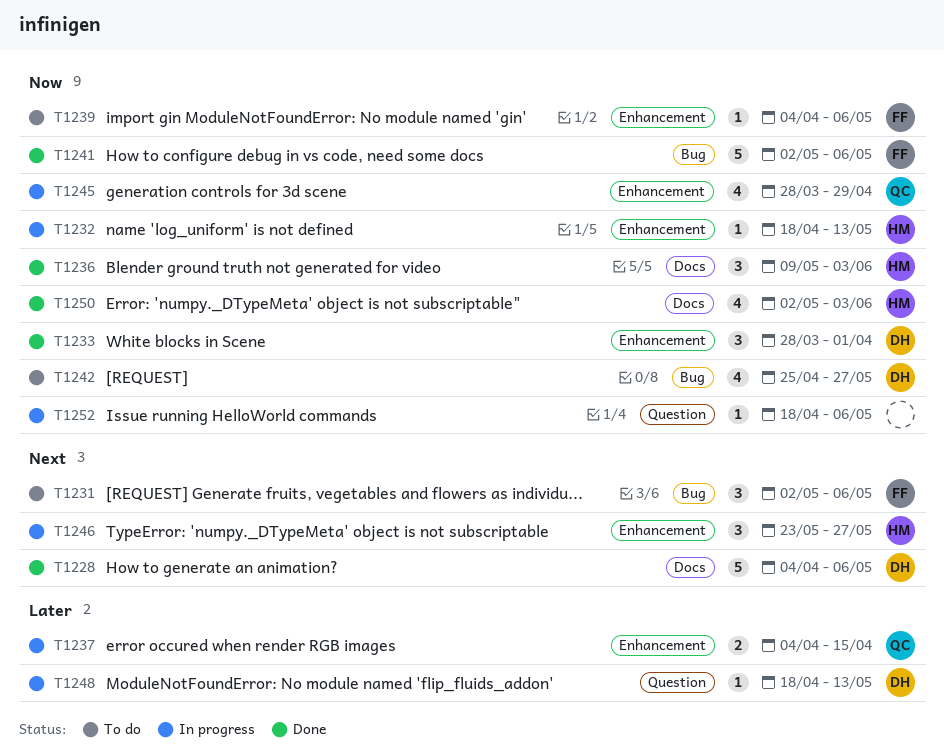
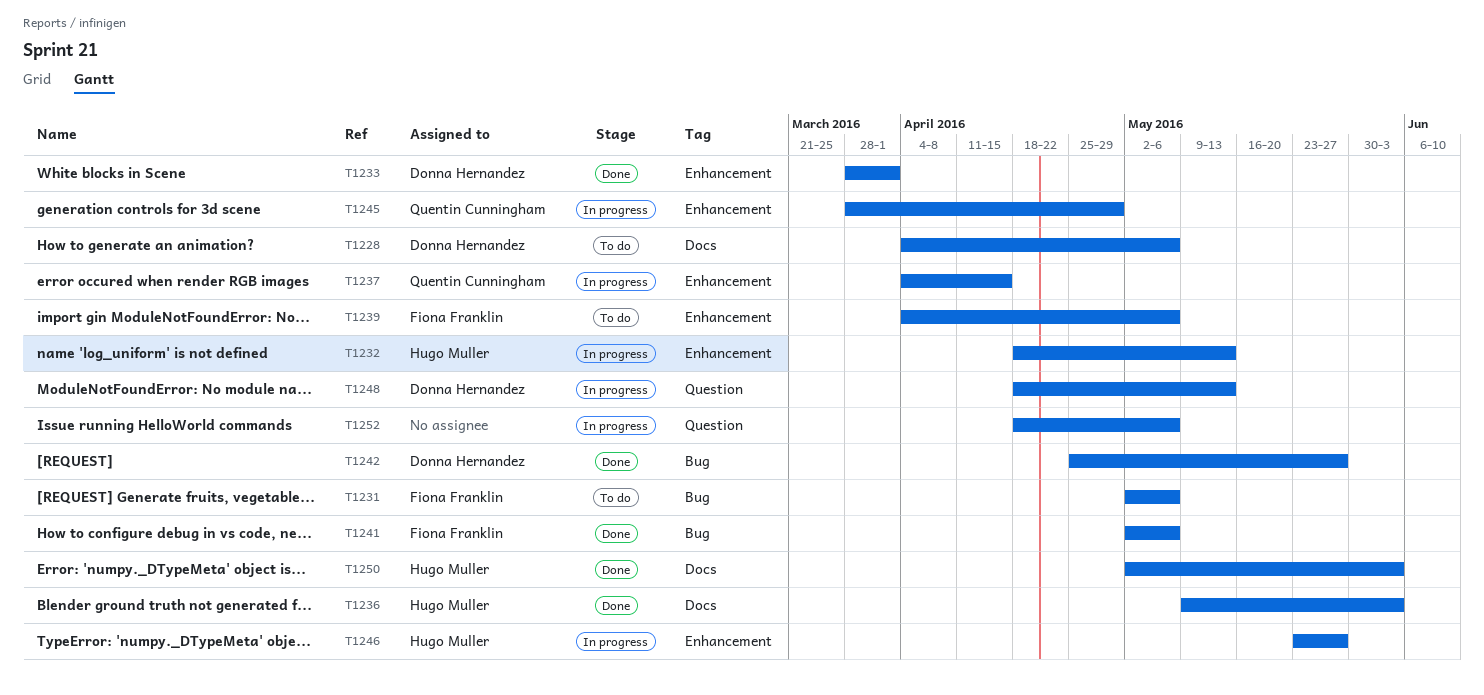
T1228, status: Done -> To do
T1242, status: To do -> Done

